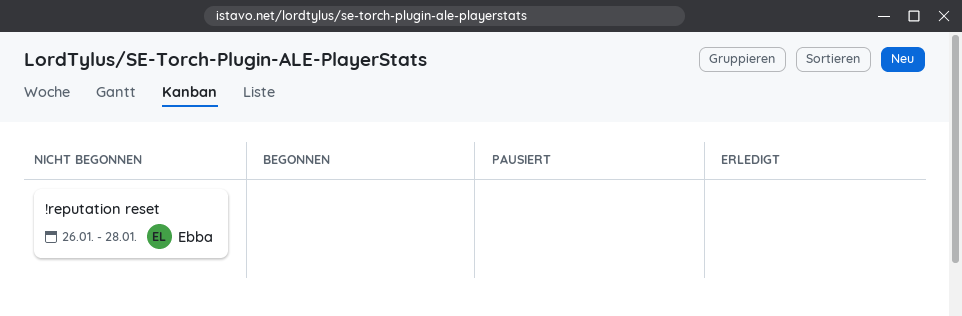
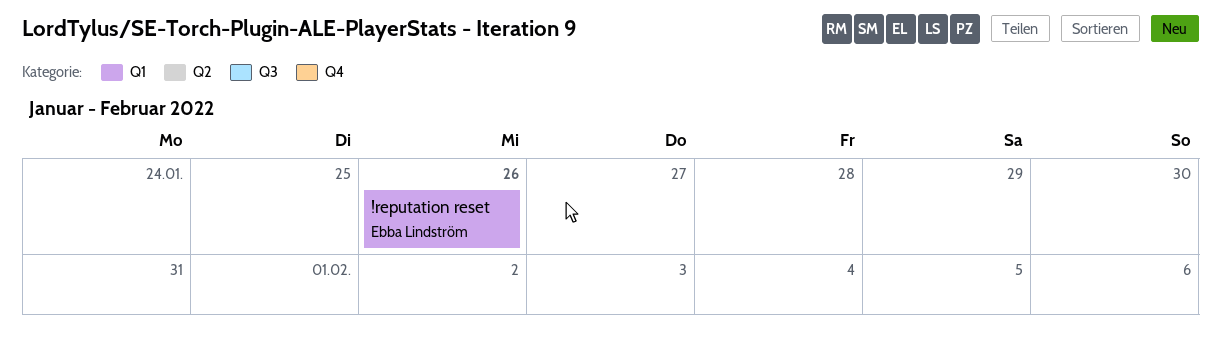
!reputation reset, due: Jan 28 -> Jan 26

